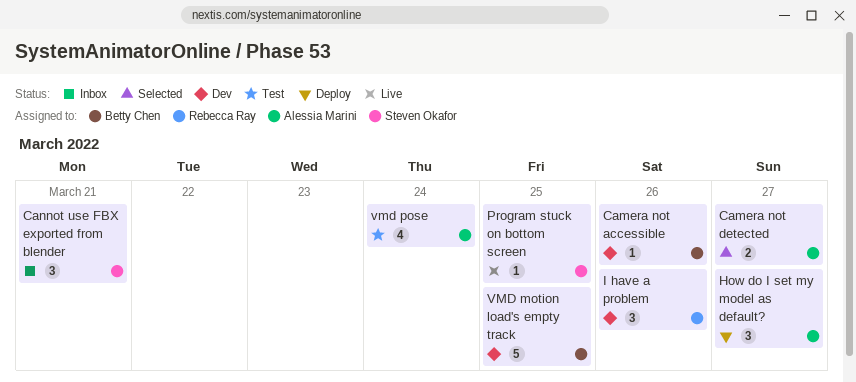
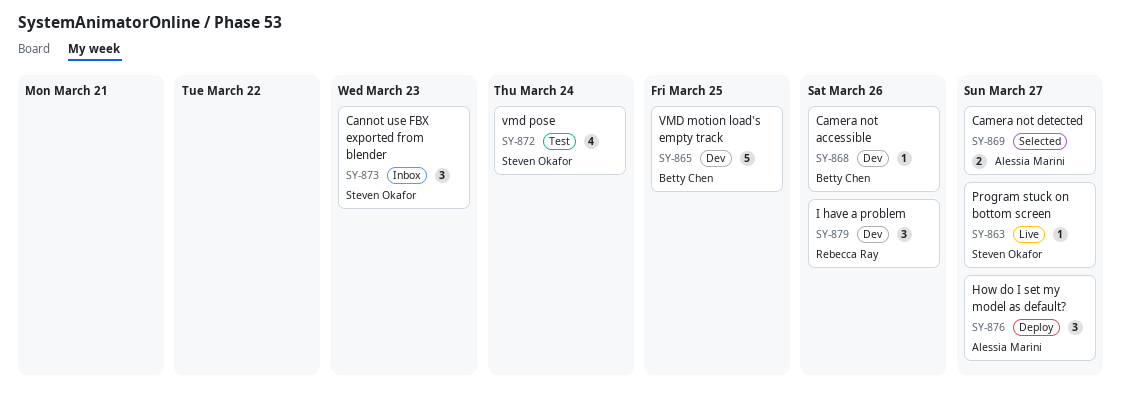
Cannot use FBX exported from blender, due: Mar 21 -> Mar 23
Program stuck on bottom screen, due: Mar 25 -> Mar 27
vmd pose, owner: Alessia Marini -> Steven Okafor

